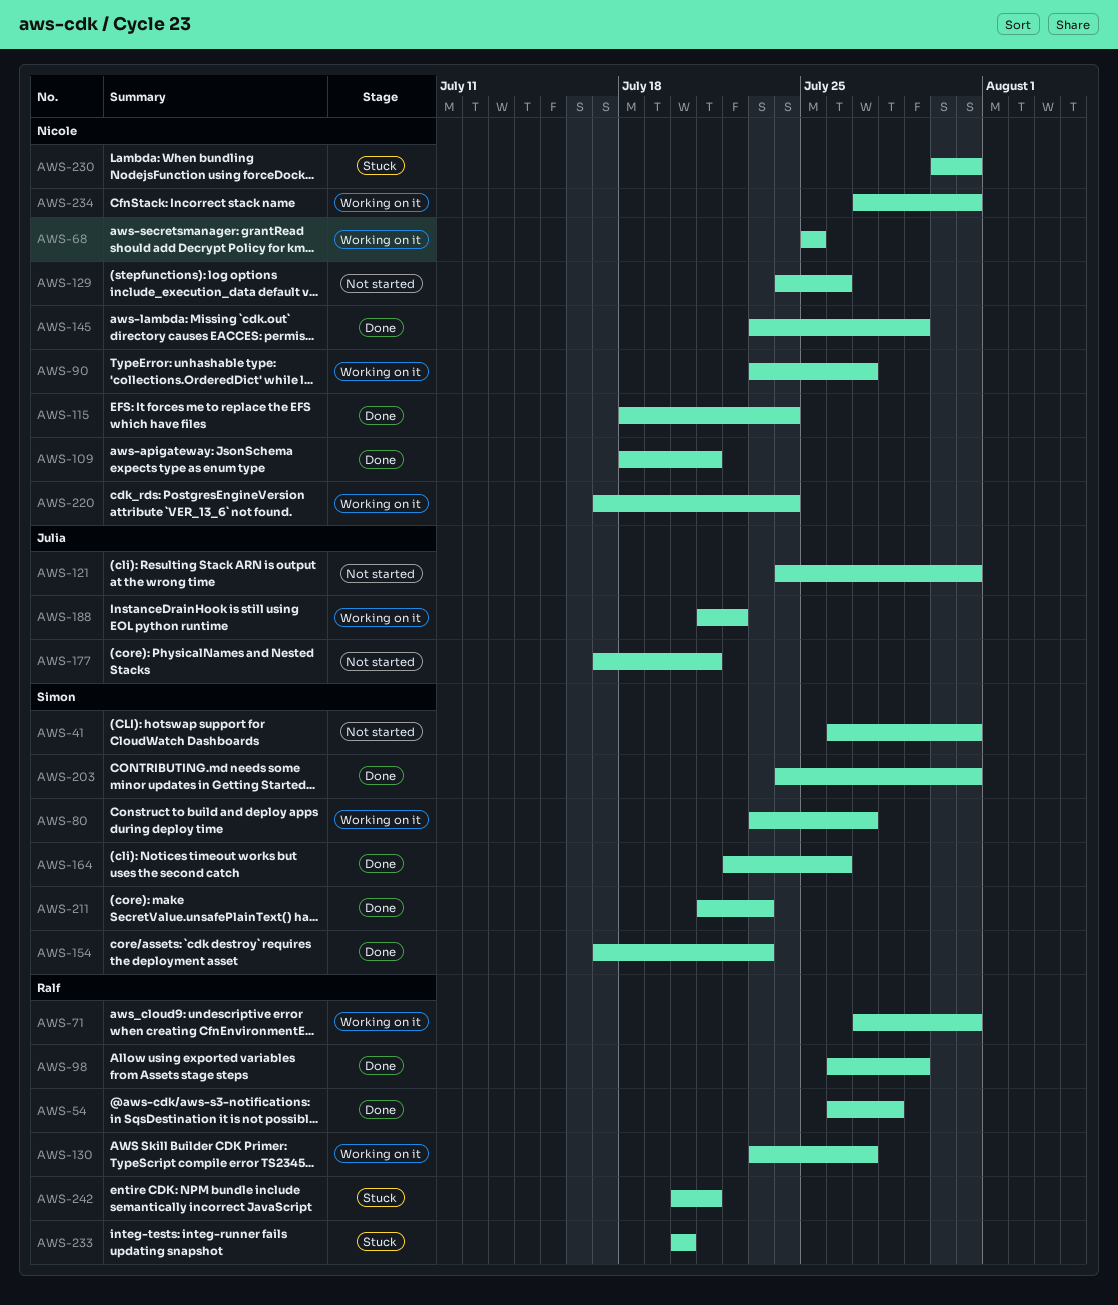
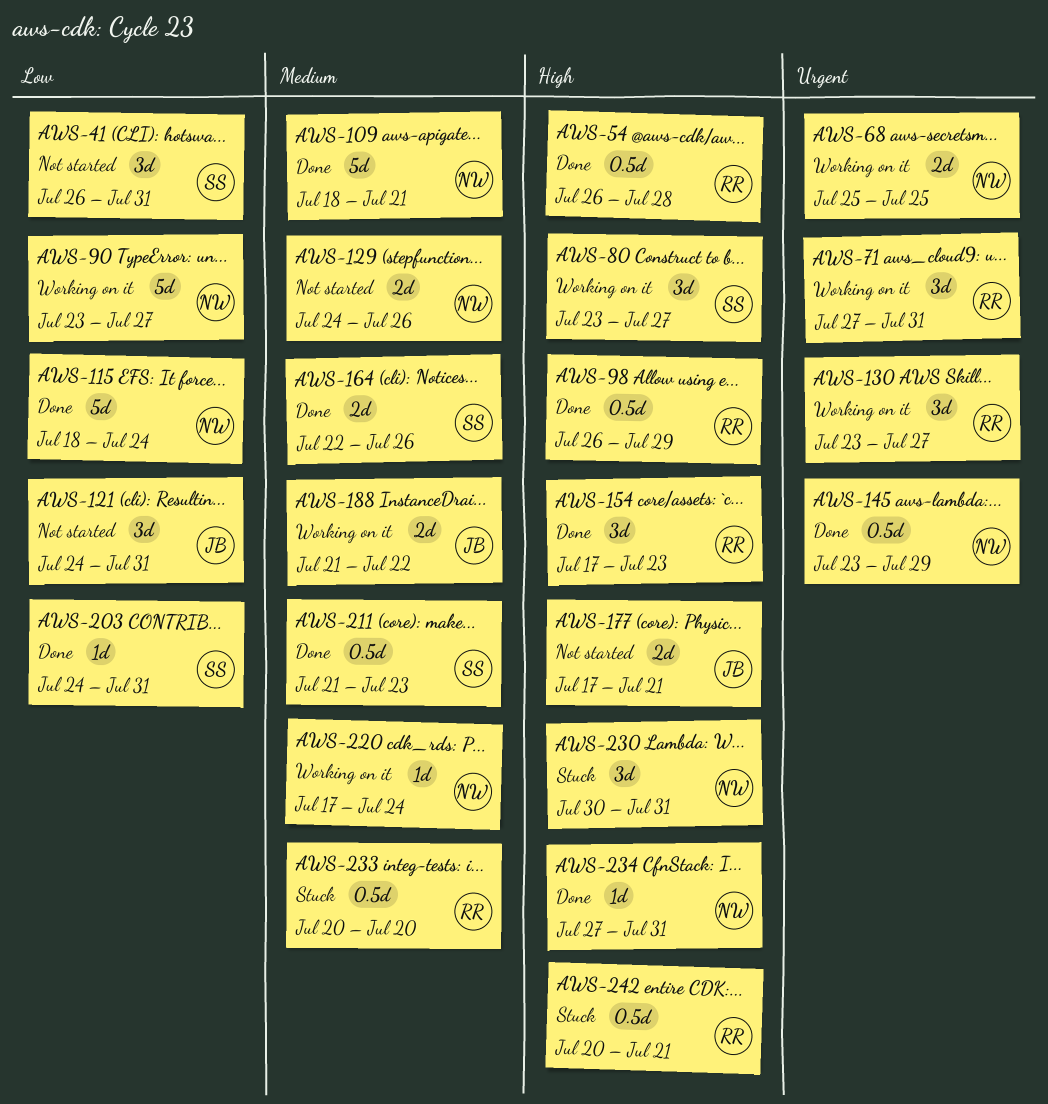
AWS-154, owner: Simon -> Ralf
AWS-234, status: Working on it -> Done

